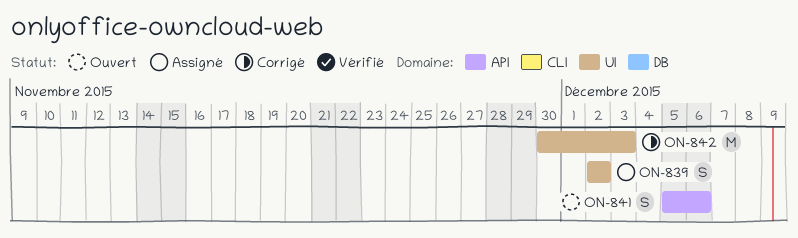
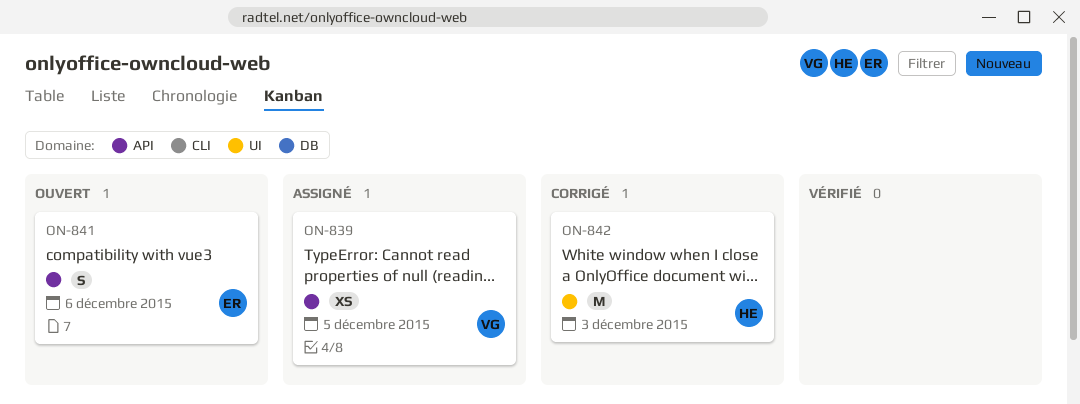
ON-839, label: UI -> API
ON-839, estimate: S -> XS
ON-839, due: Dec 2 -> Dec 5

